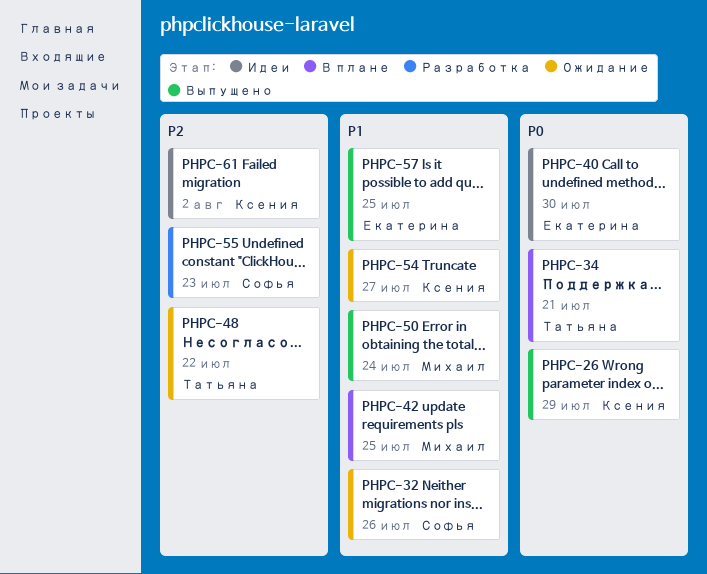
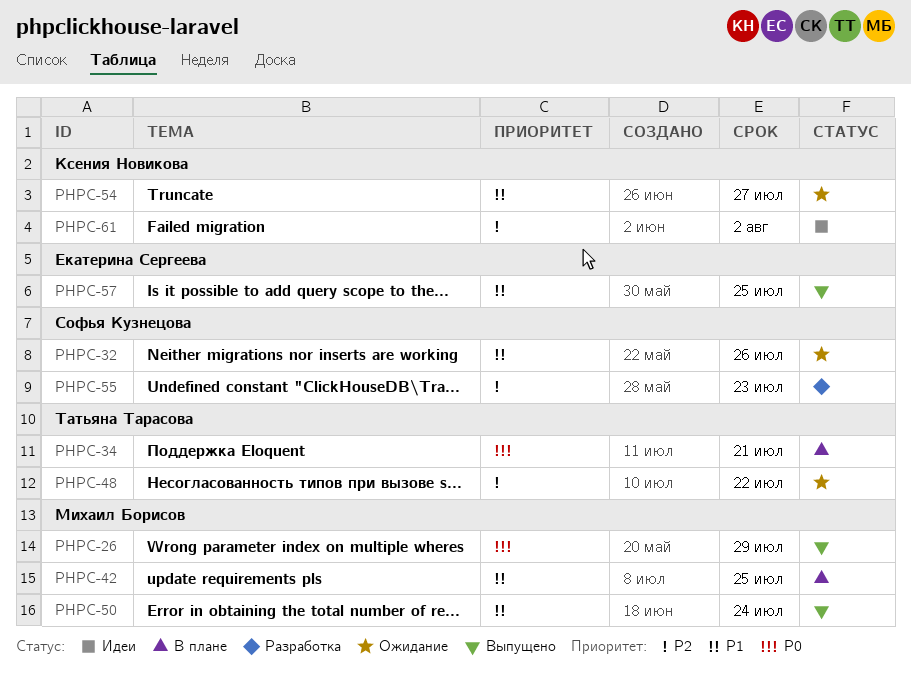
PHPC-26, owner: Ксения Новикова -> Михаил Борисов
PHPC-40: present -> none

